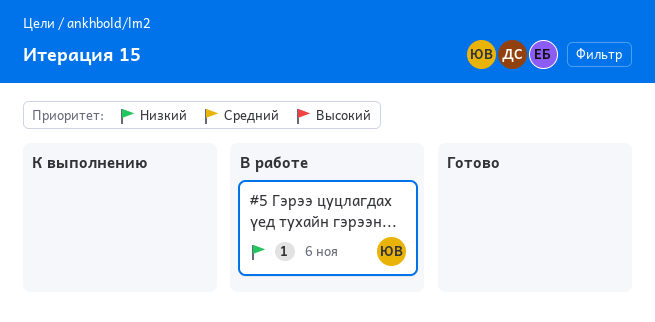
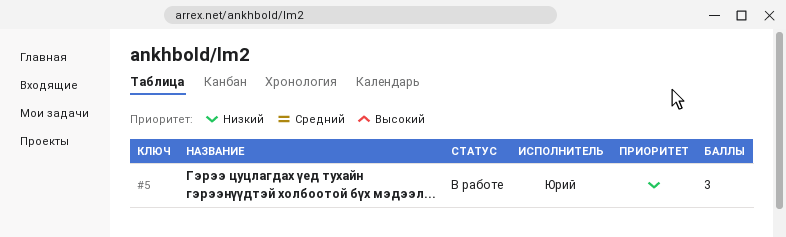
#5, estimate: 1 -> 3

